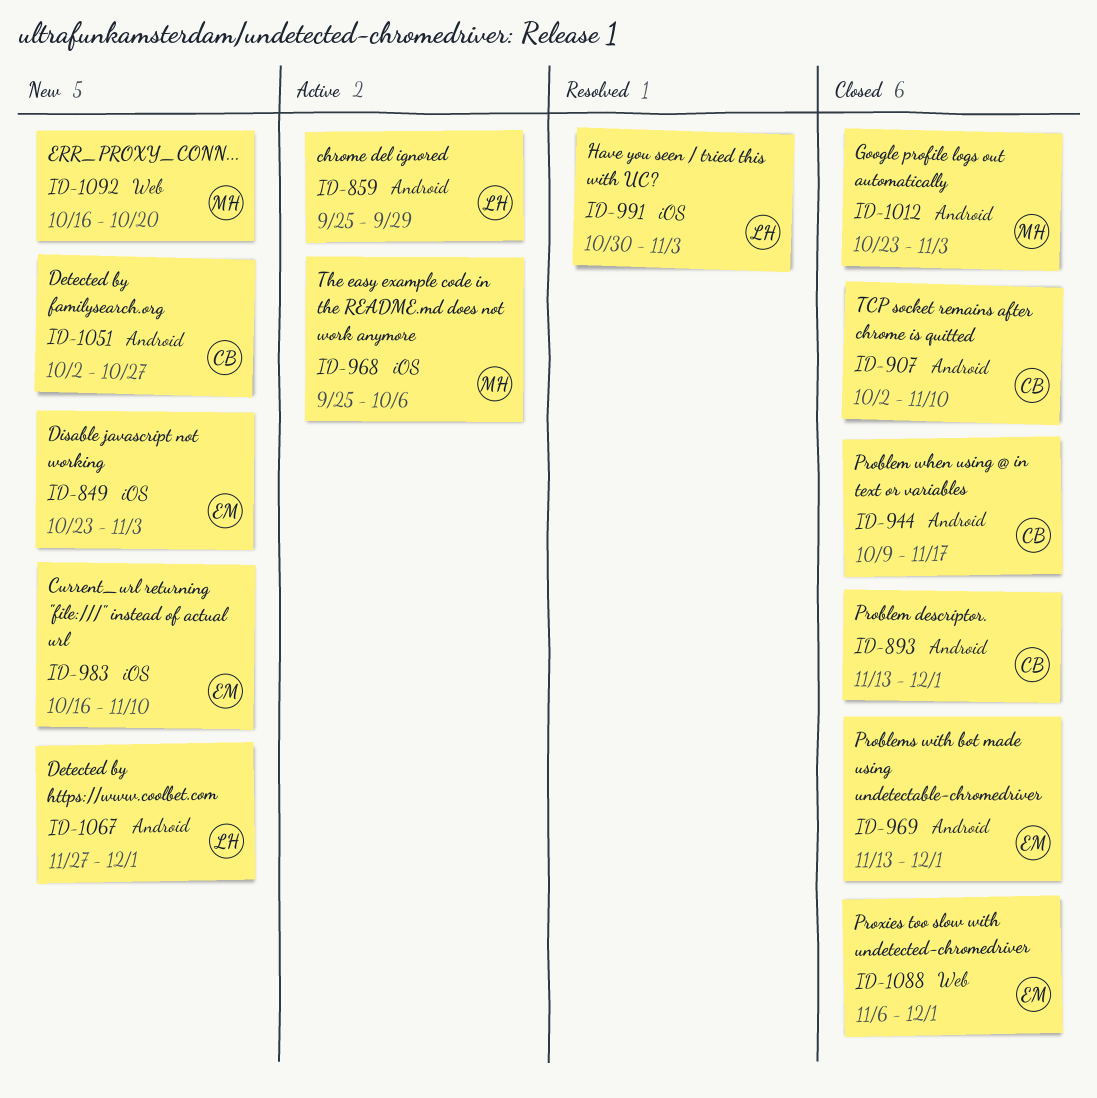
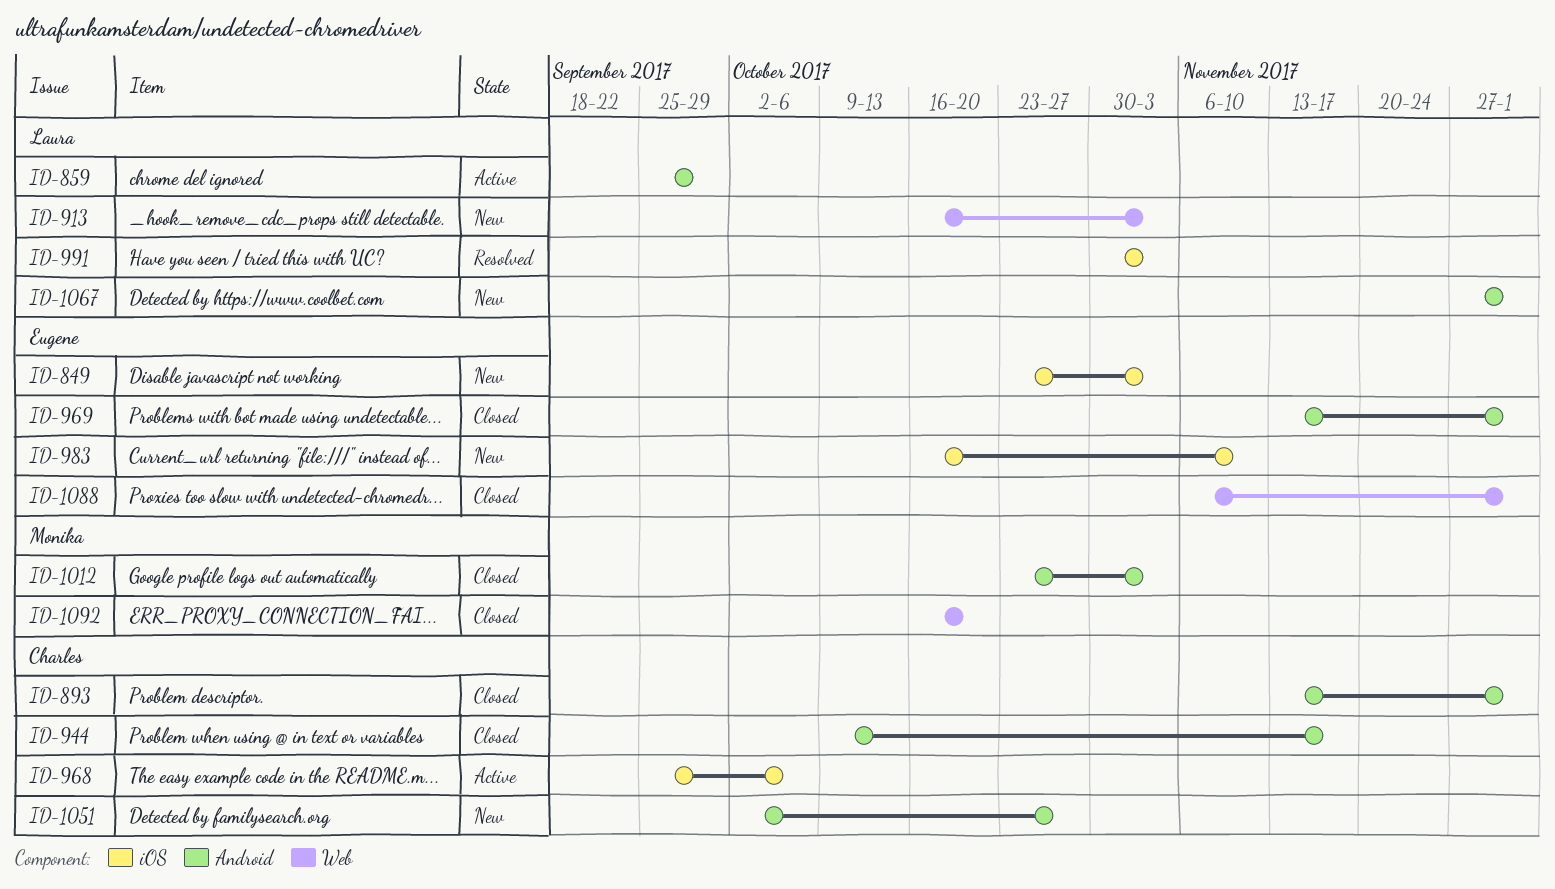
ID-907: present -> none
ID-913: none -> present
ID-968, owner: Monika -> Charles
ID-1092, status: New -> Closed

